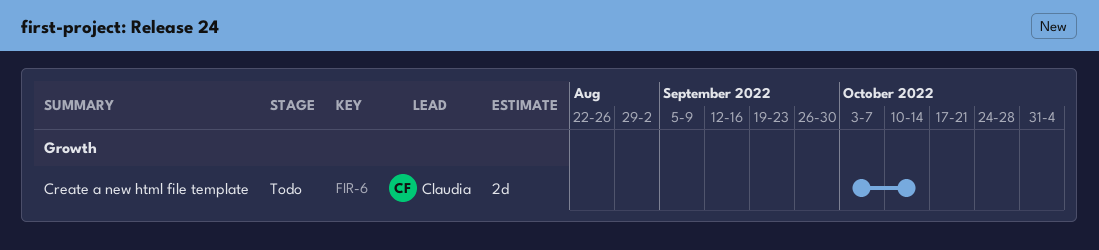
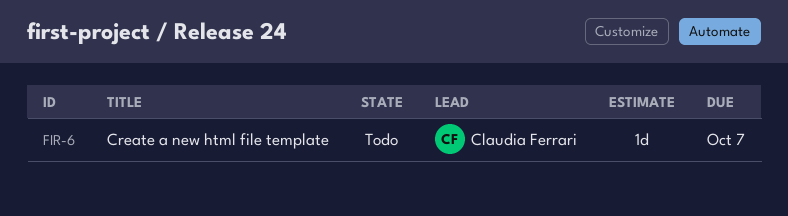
FIR-6, estimate: 2d -> 1d
FIR-6, due: Oct 14 -> Oct 7

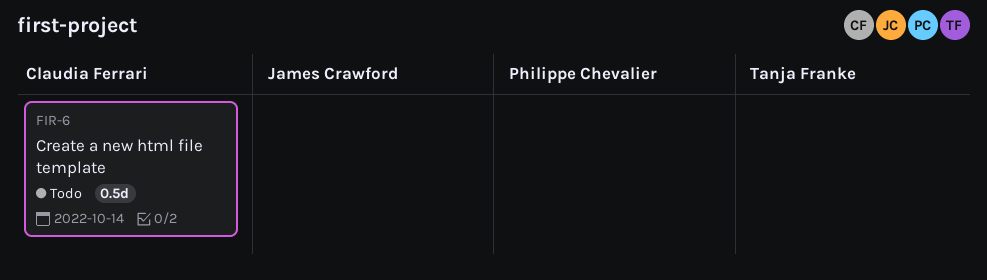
FIR-6, estimate: 1d -> 0.5d
FIR-6, due: Oct 7 -> Oct 14

